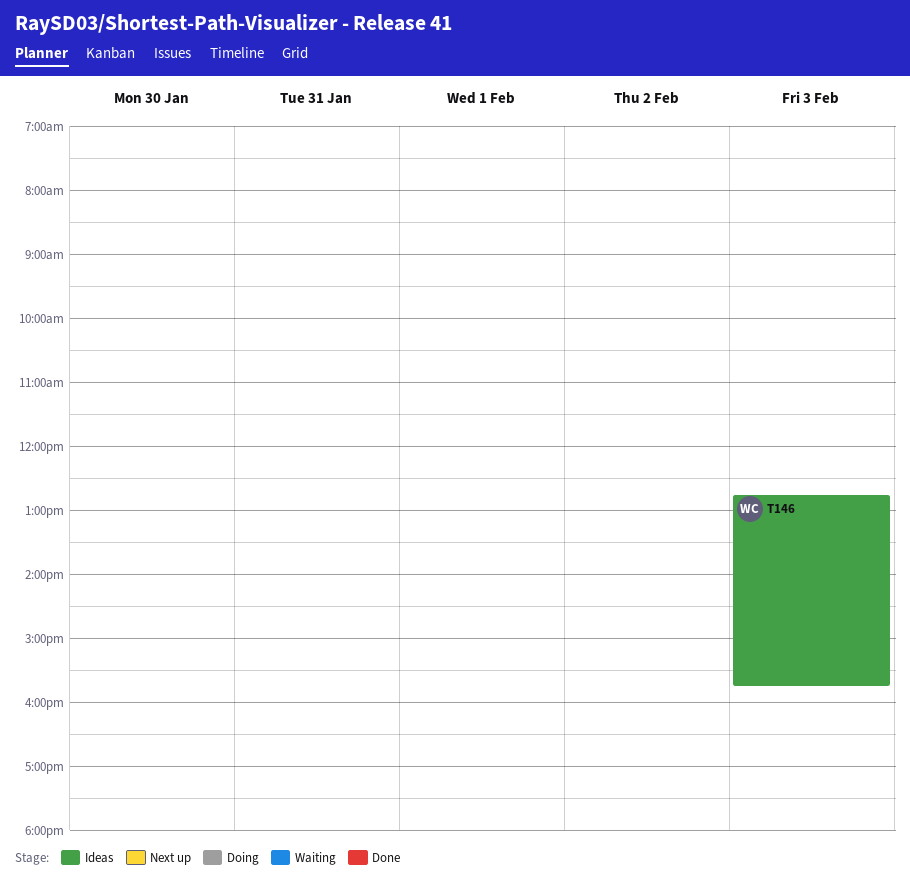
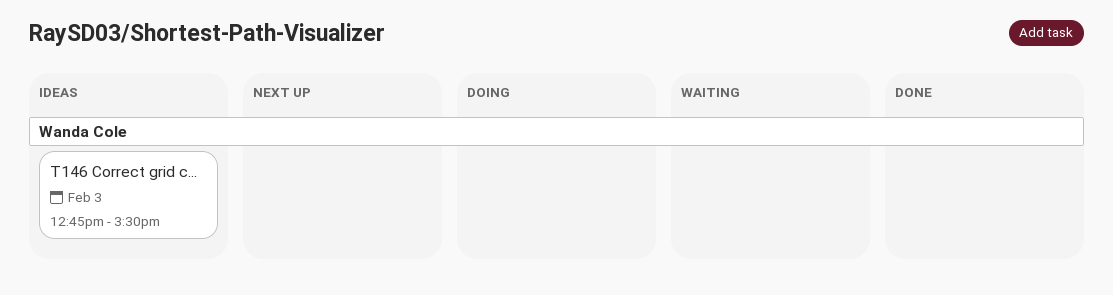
T146, ends: 15:45 -> 15:30

